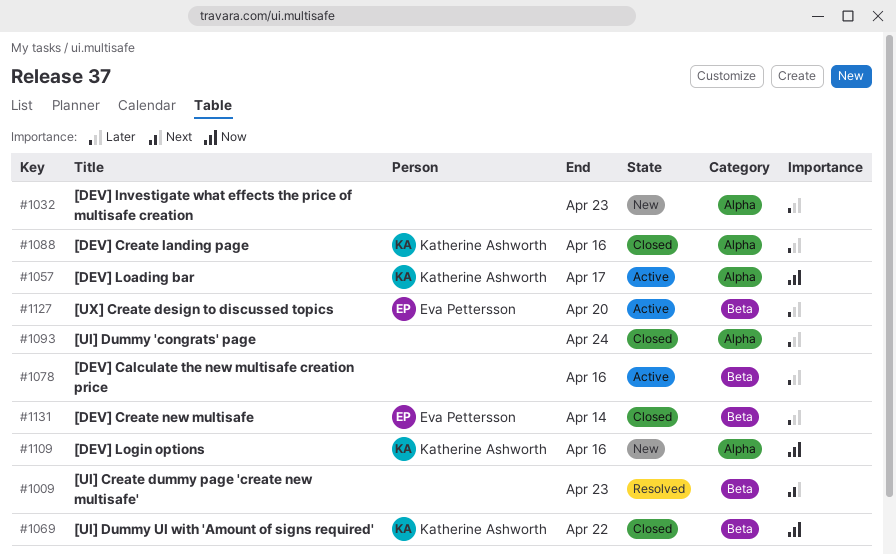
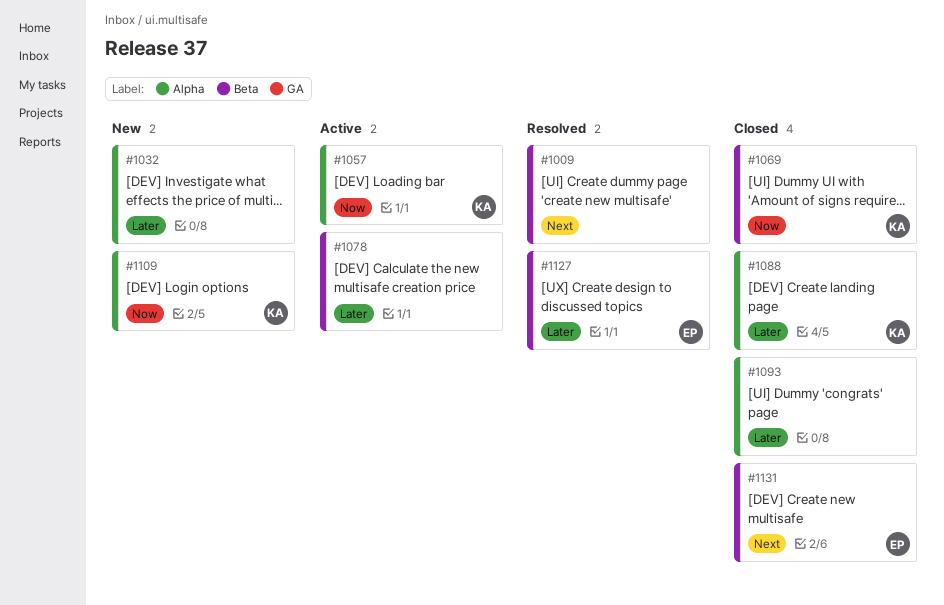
#1127, status: Active -> Resolved
#1131, priority: Later -> Next

